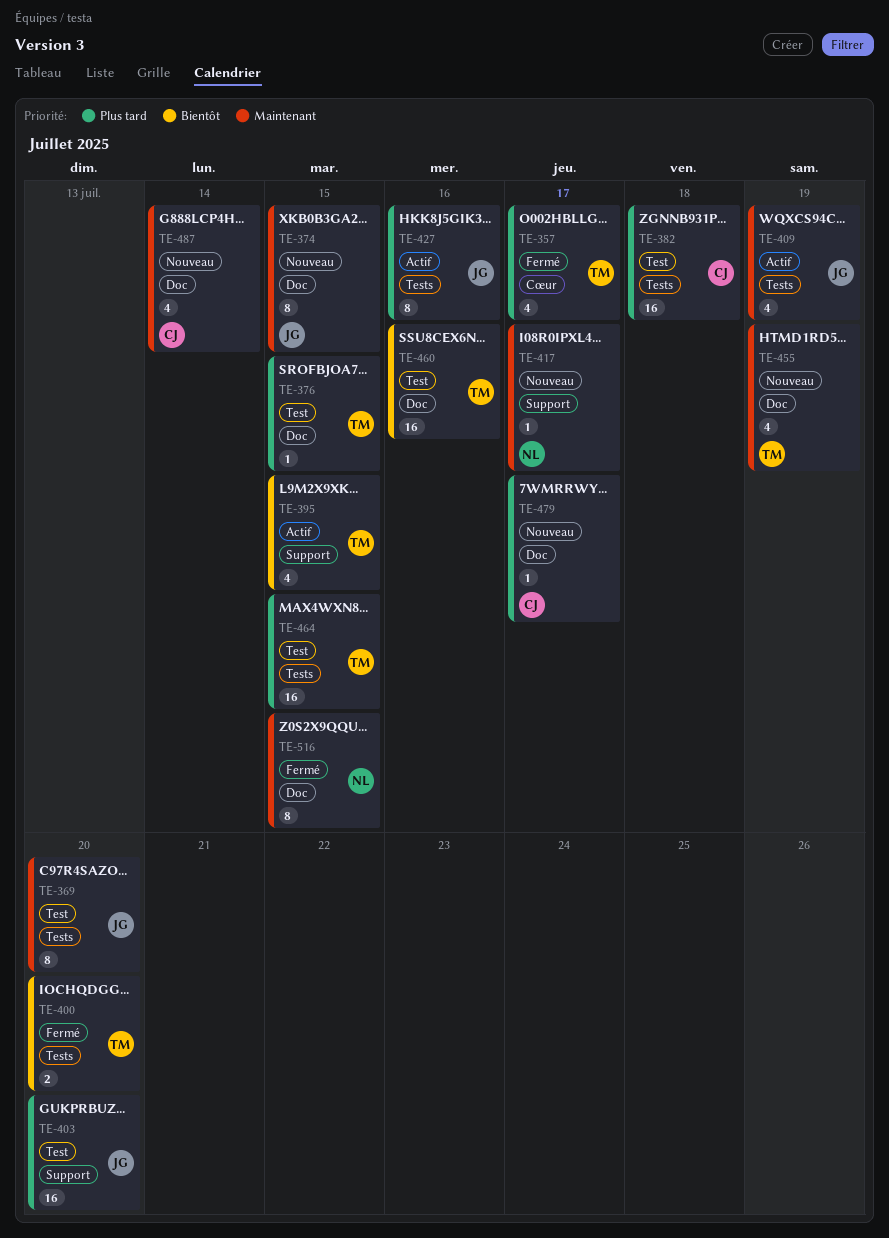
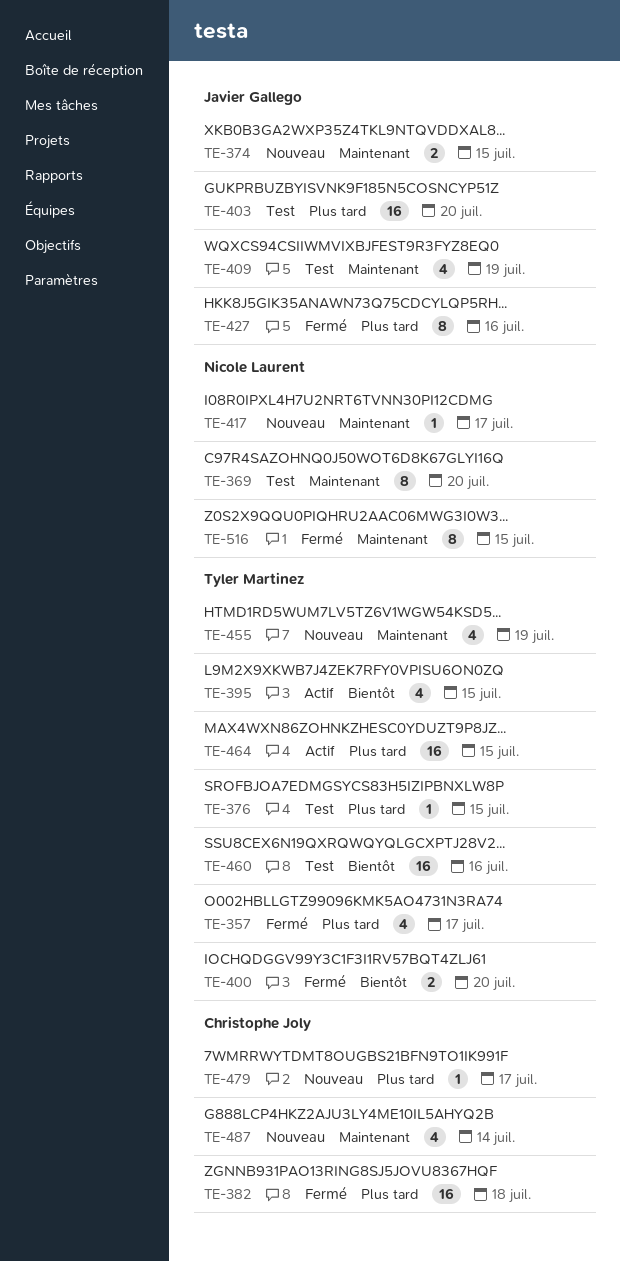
TE-369, owner: Javier Gallego -> Nicole Laurent
TE-374, estimate: 8 -> 2
TE-382, status: Test -> Fermé
TE-409, status: Actif -> Test
TE-427, status: Actif -> Fermé
TE-464, status: Test -> Actif

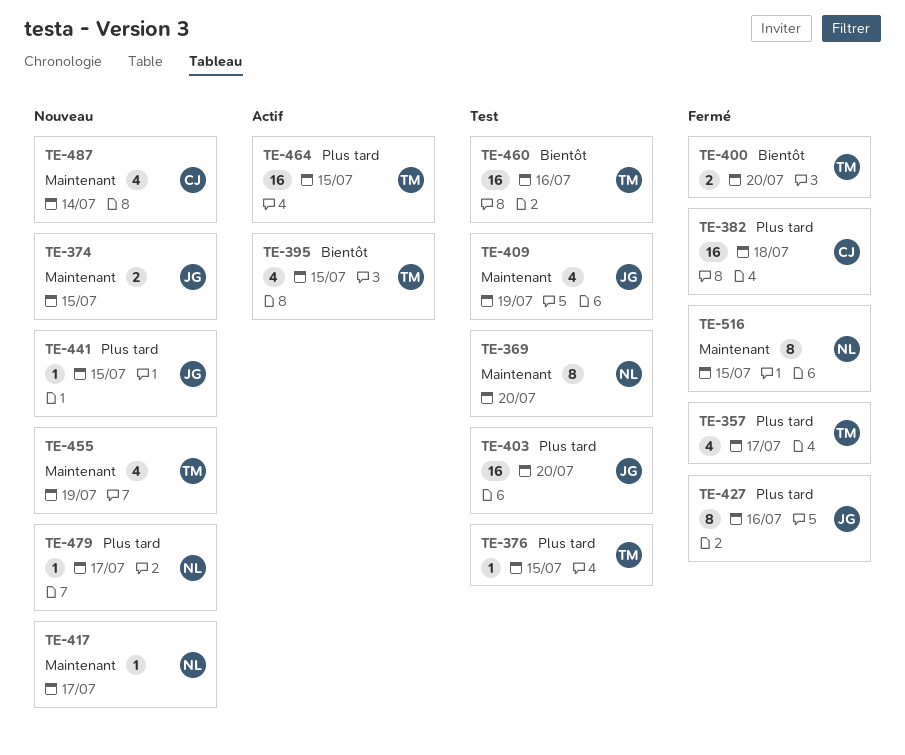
TE-441: none -> present
TE-479, owner: Christophe Joly -> Nicole Laurent

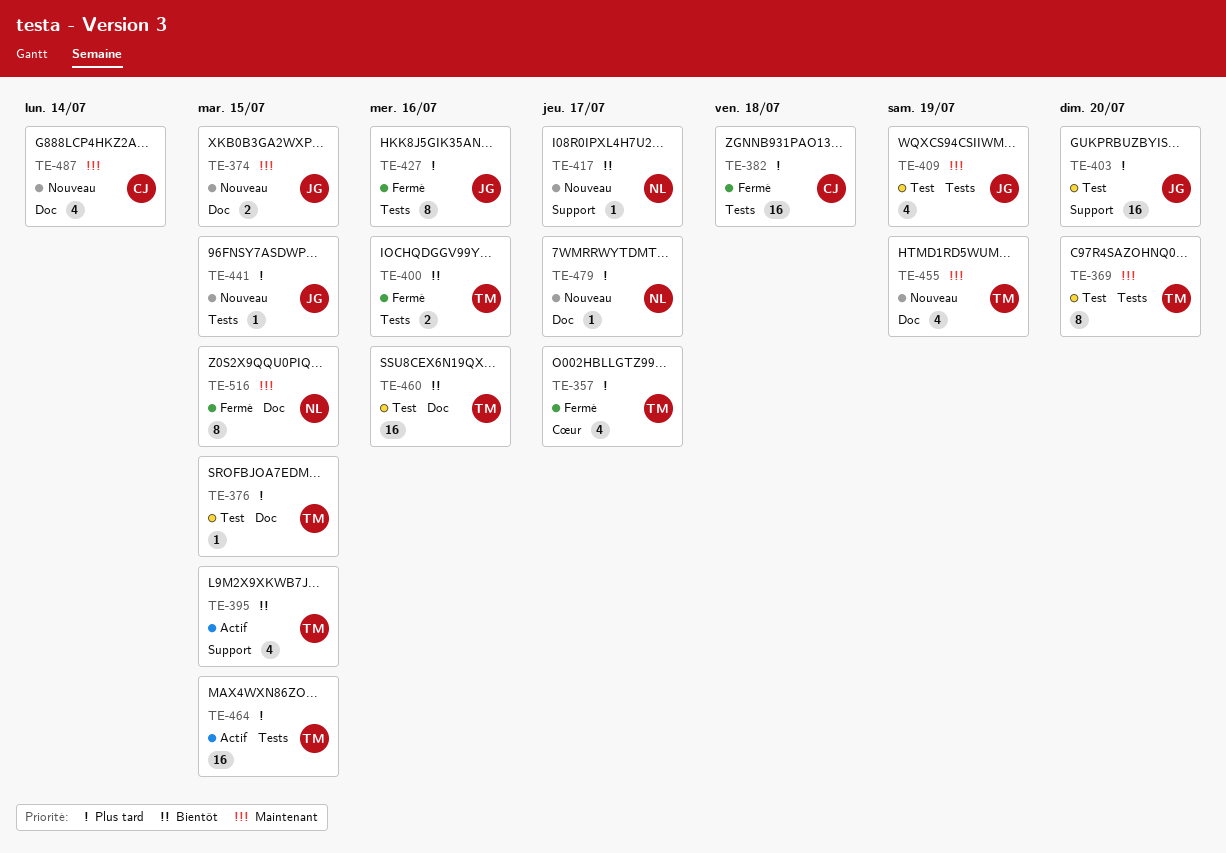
TE-369, owner: NL -> TM
TE-400, due: Jul 20 -> Jul 16
TE-417, priority: Maintenant -> Bientôt

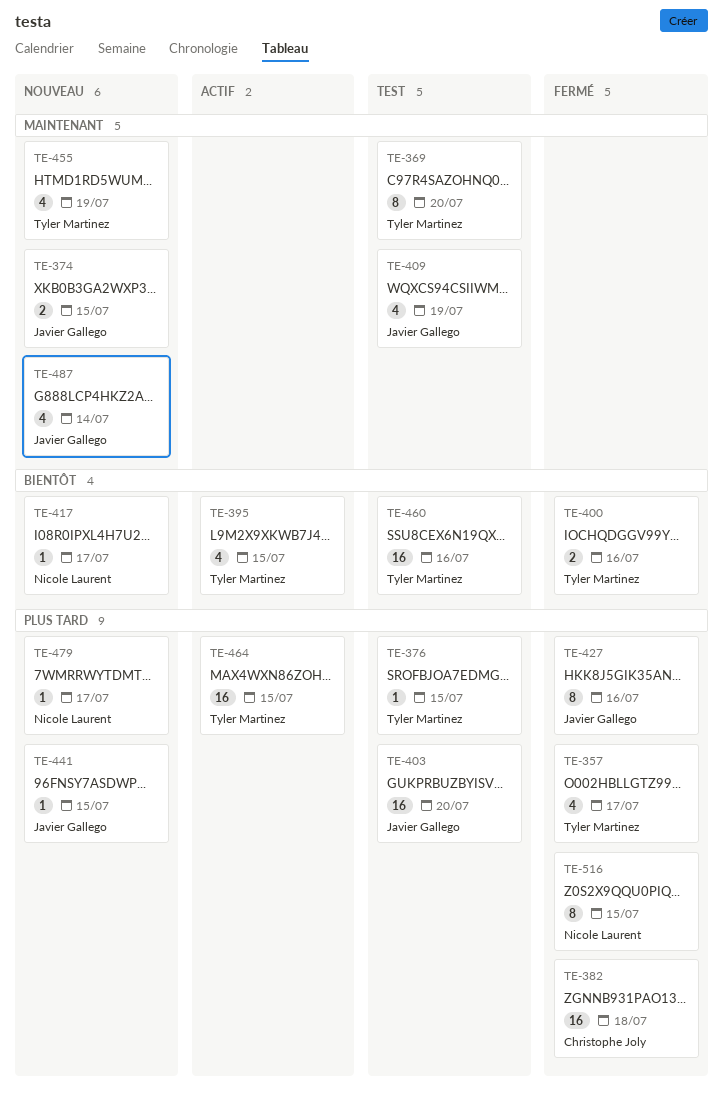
TE-487, owner: Christophe Joly -> Javier Gallego
TE-516, priority: Maintenant -> Plus tard

